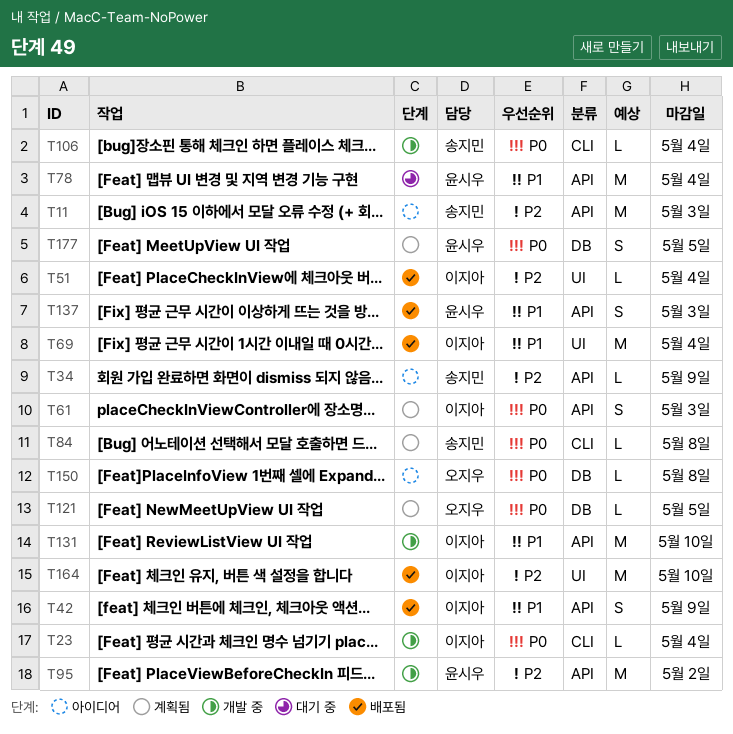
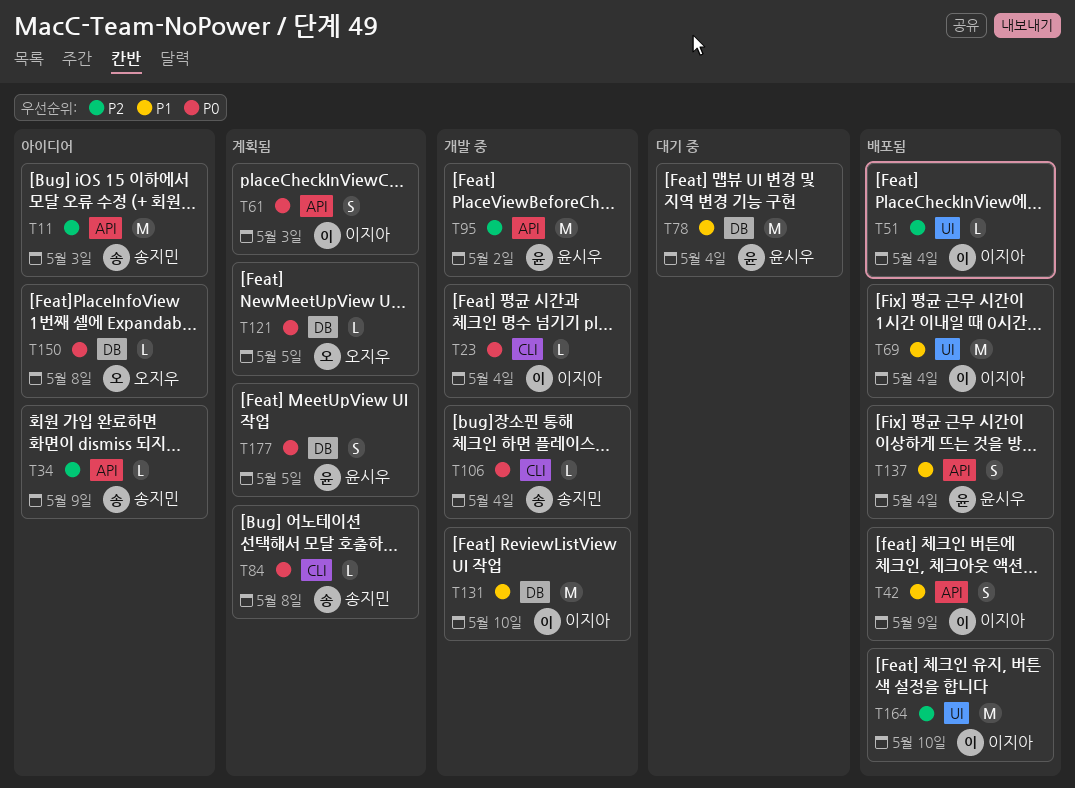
T78, label: API -> DB
T131, label: API -> DB
T137, due: May 3 -> May 4

